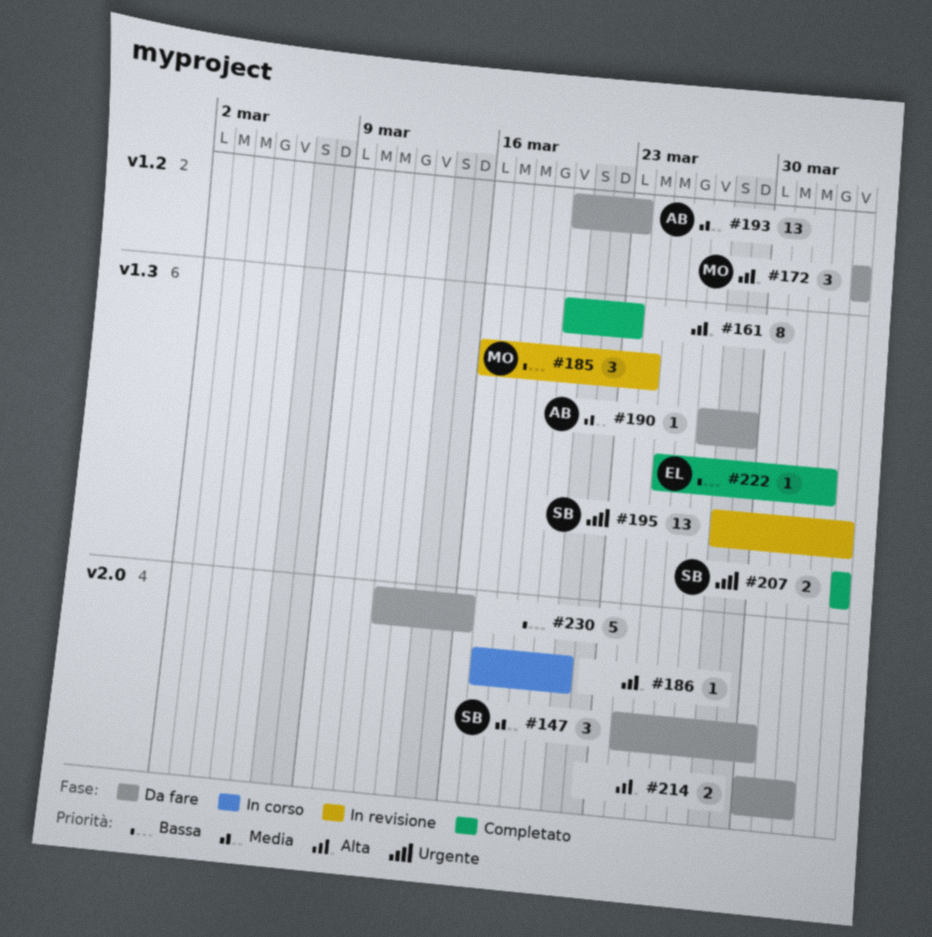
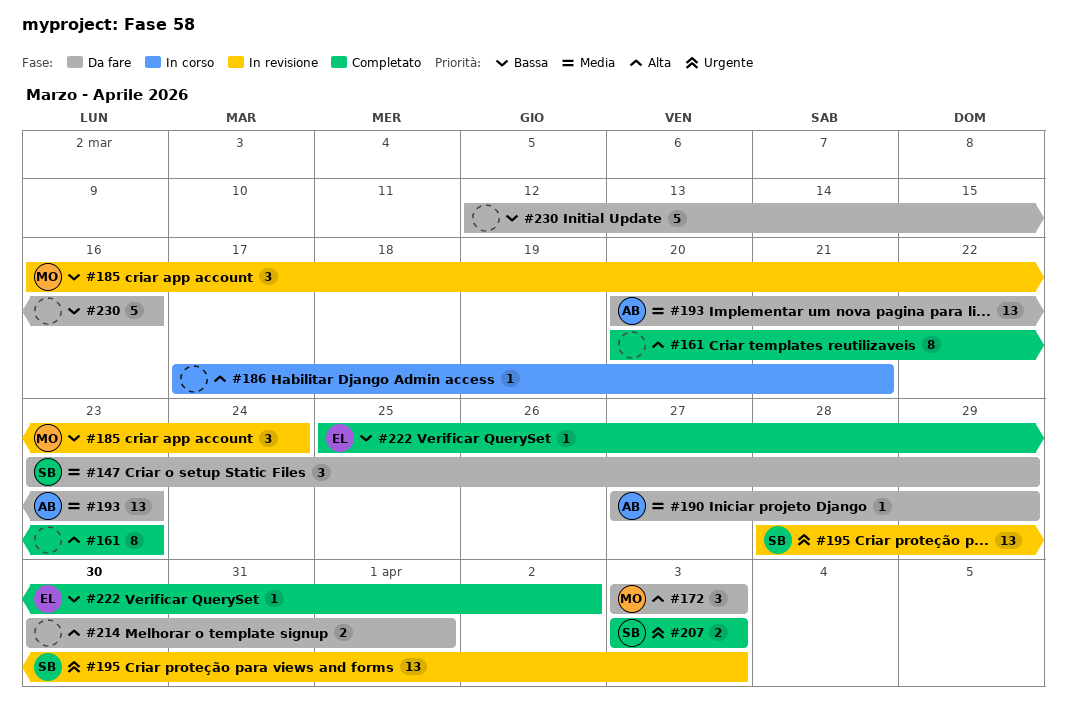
#147, start: Mar 24 -> Mar 23
#147, due: Mar 30 -> Mar 29

